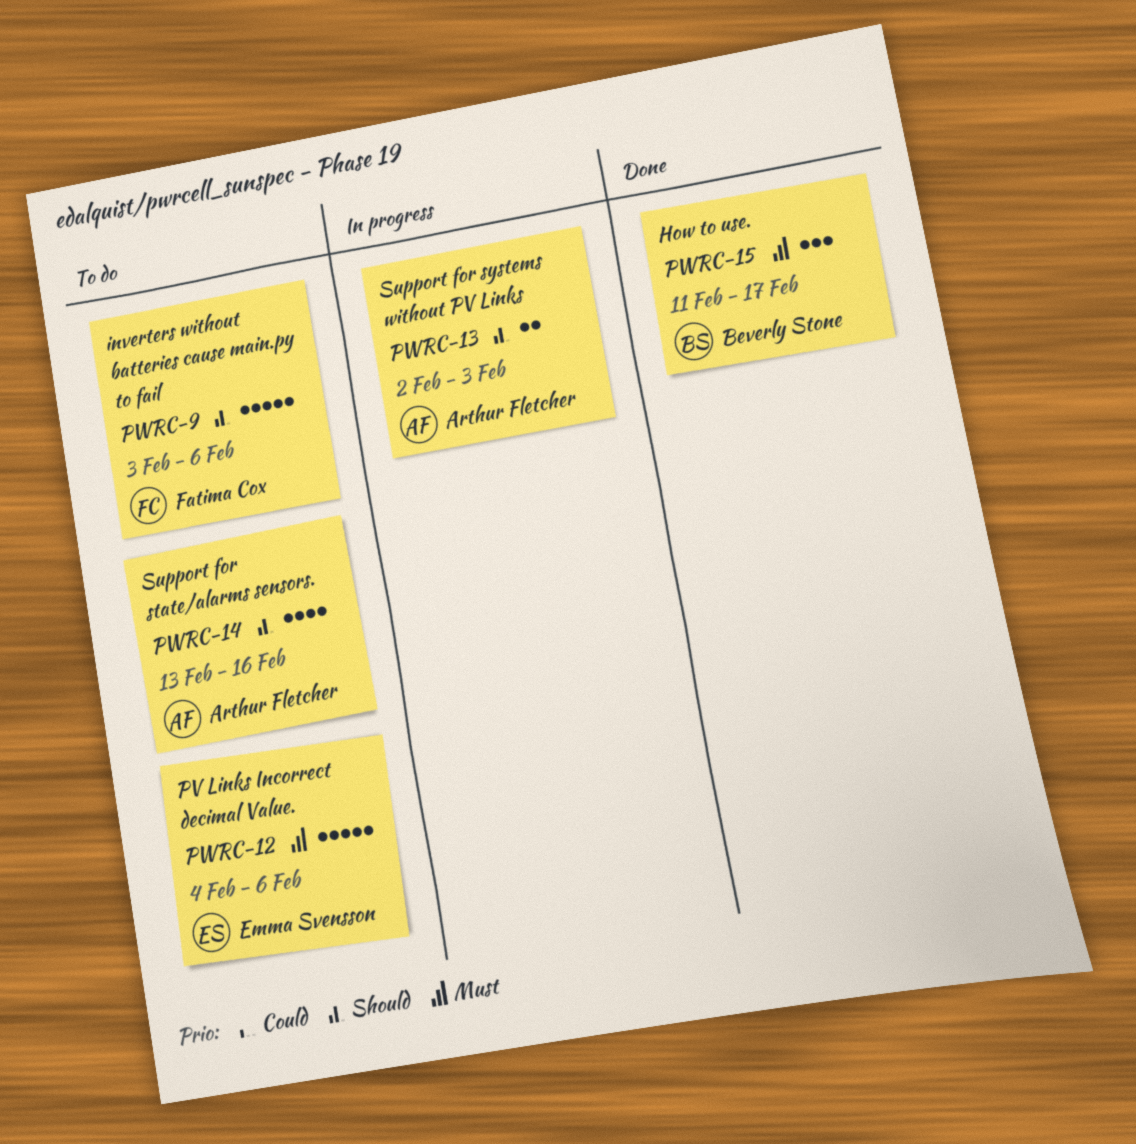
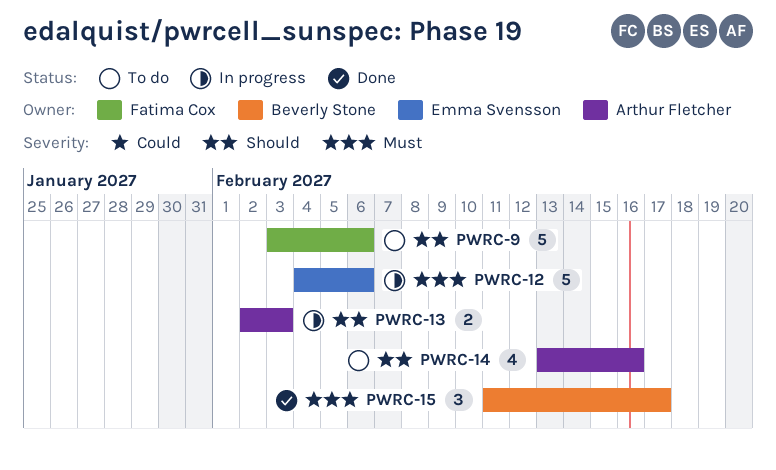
PWRC-12, status: To do -> In progress

